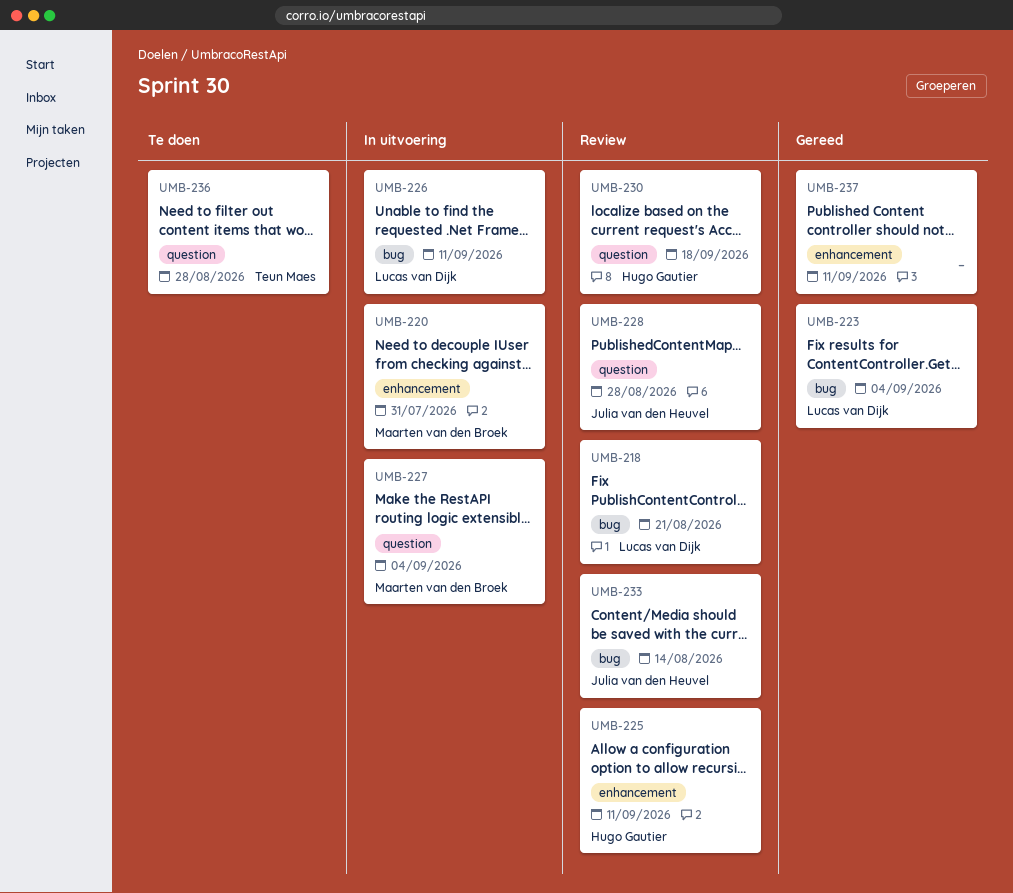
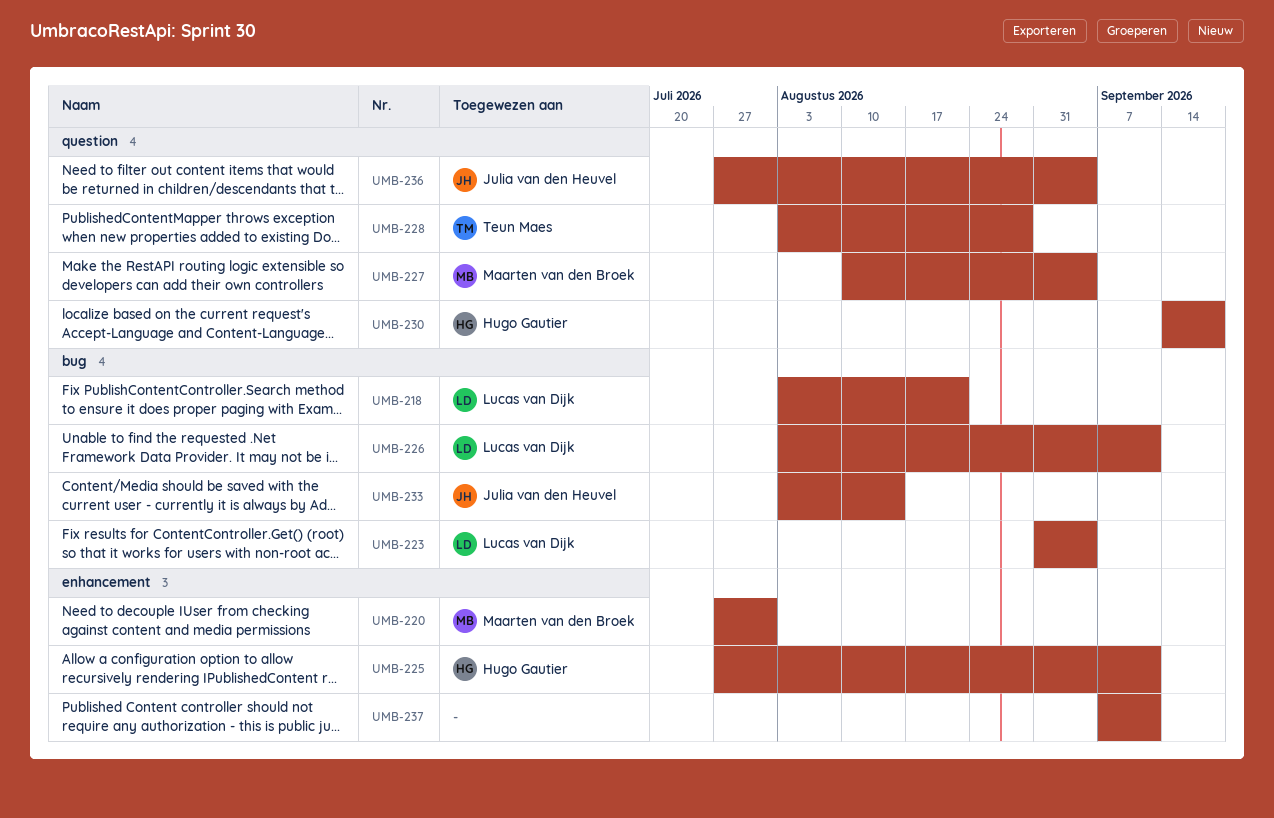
UMB-228, owner: Julia van den Heuvel -> Teun Maes
UMB-236, owner: Teun Maes -> Julia van den Heuvel
UMB-236, due: Aug 28 -> Sep 4

